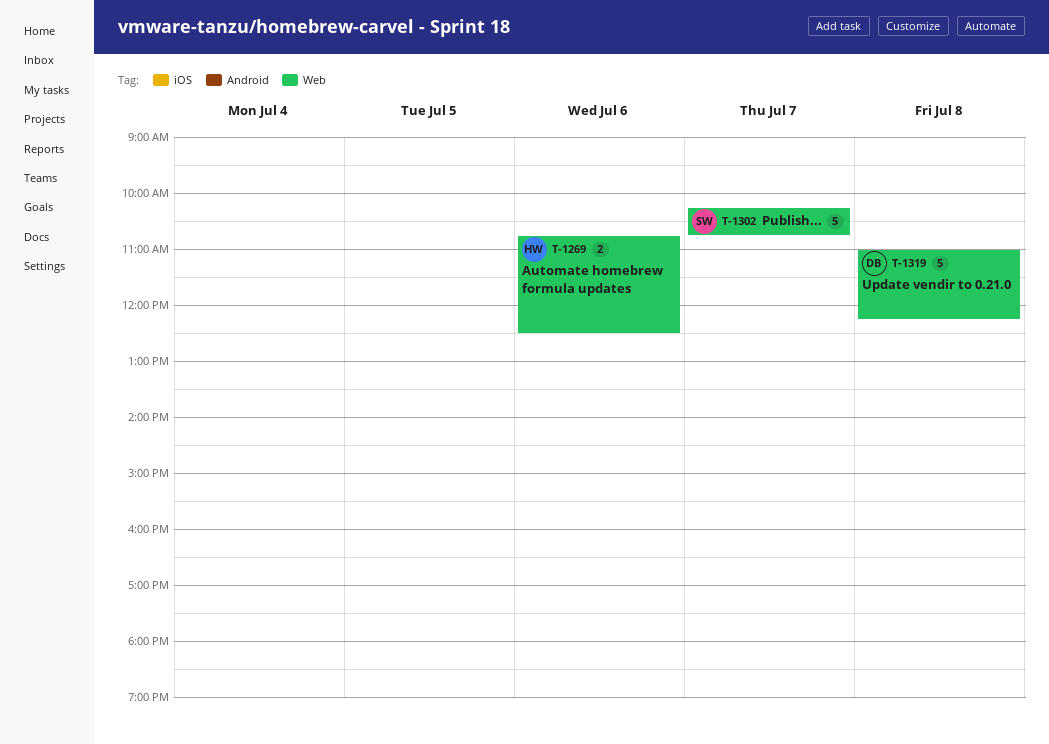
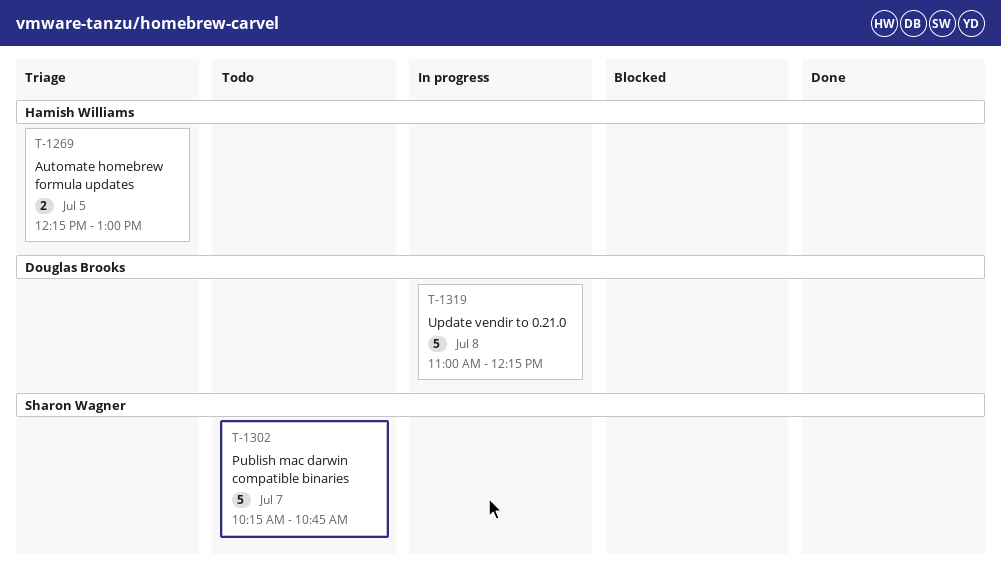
T-1269, day: Jul 6 -> Jul 5
T-1269, begins: 10:45 -> 12:15
T-1269, ends: 12:30 -> 13:00

